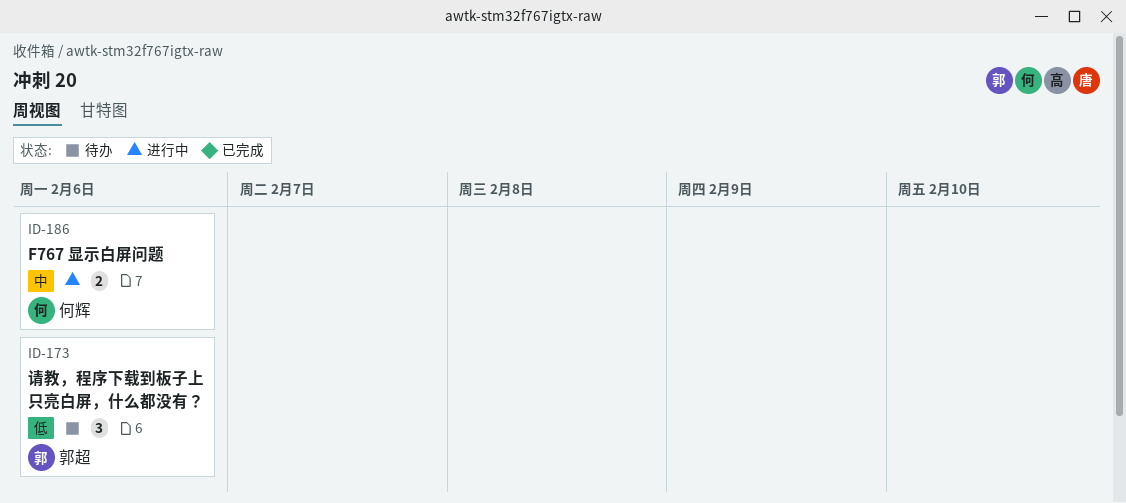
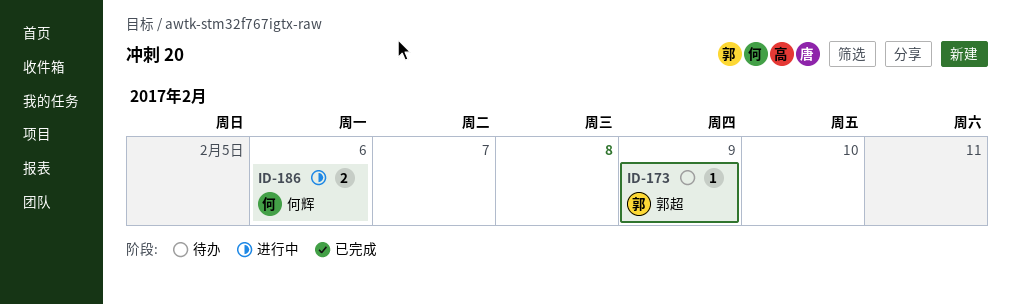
ID-173, estimate: 3 -> 1
ID-173, due: Feb 6 -> Feb 9

